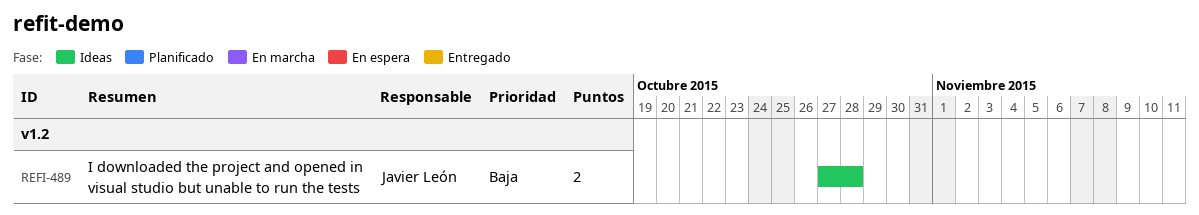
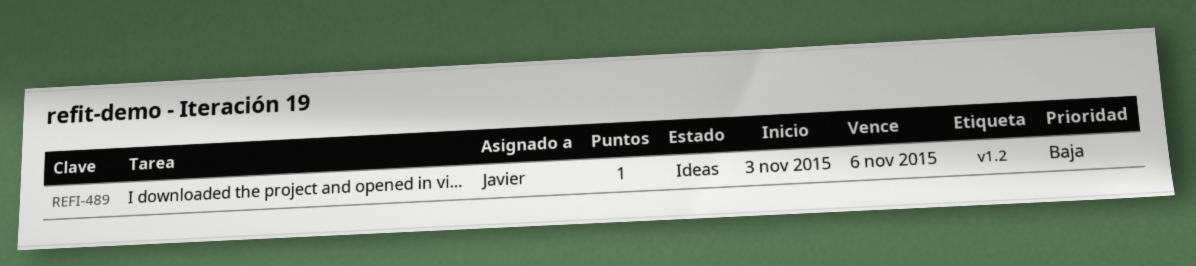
REFI-489, estimate: 2 -> 1
REFI-489, start: Oct 27 -> Nov 3
REFI-489, due: Oct 28 -> Nov 6

